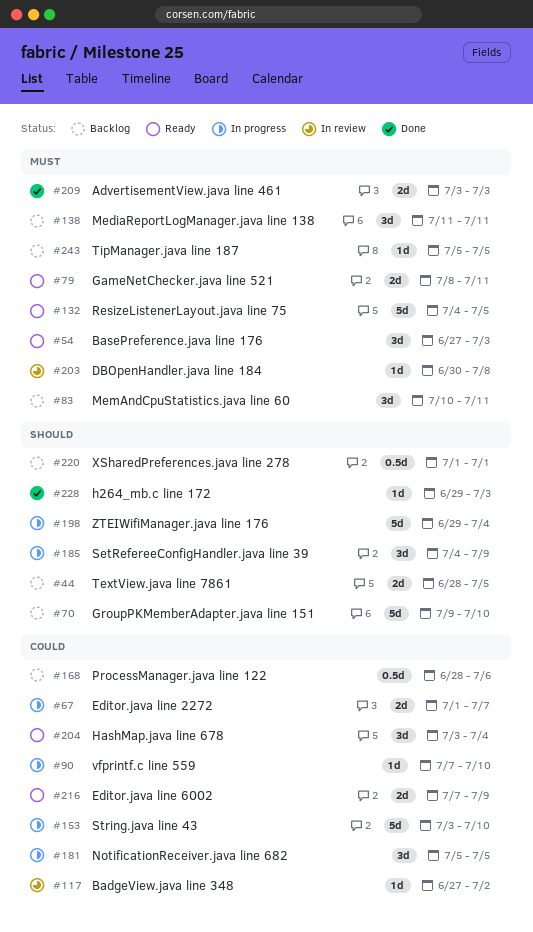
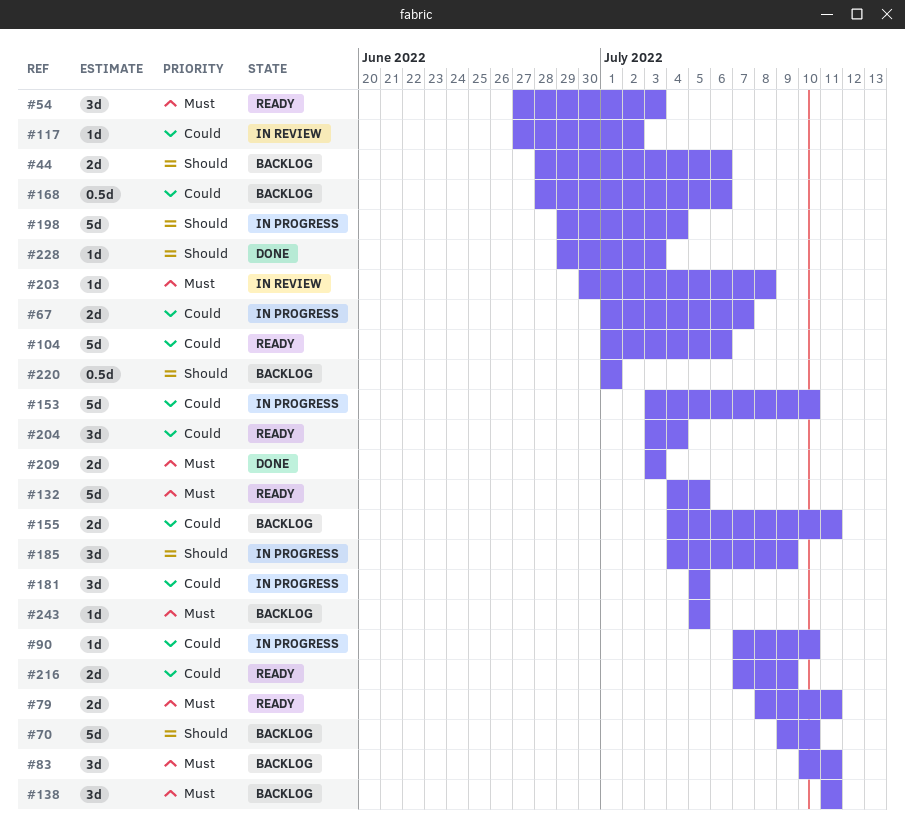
#44, due: Jul 5 -> Jul 6
#104: none -> present
#155: none -> present

